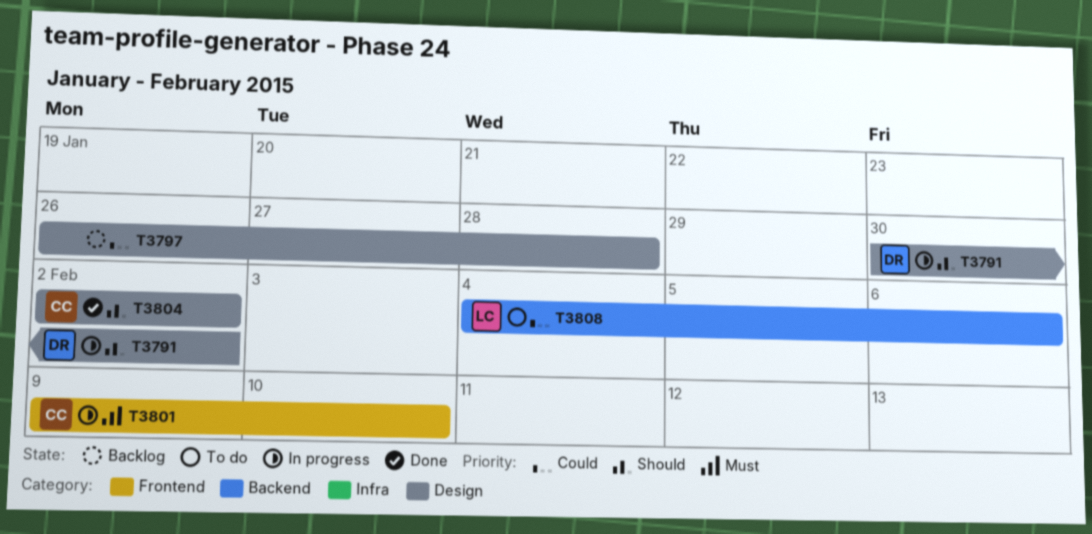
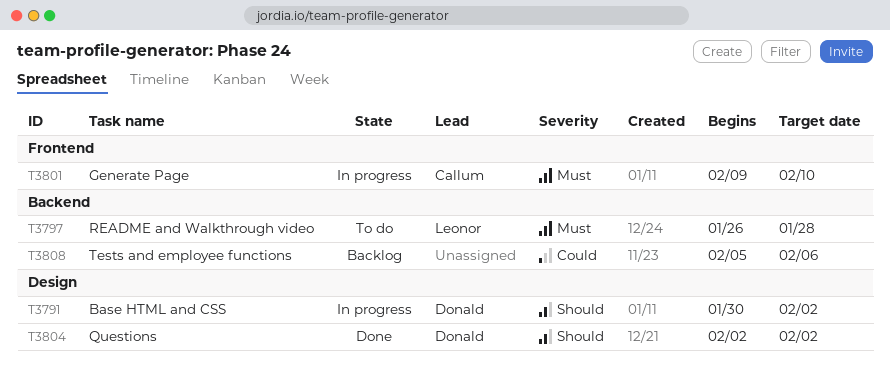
T3797, status: Backlog -> To do
T3797, owner: none -> Leonor
T3797, priority: Could -> Must
T3797, label: Design -> Backend
T3804, owner: Callum -> Donald
T3808, status: To do -> Backlog
T3808, owner: Leonor -> none
T3808, start: Feb 4 -> Feb 5

